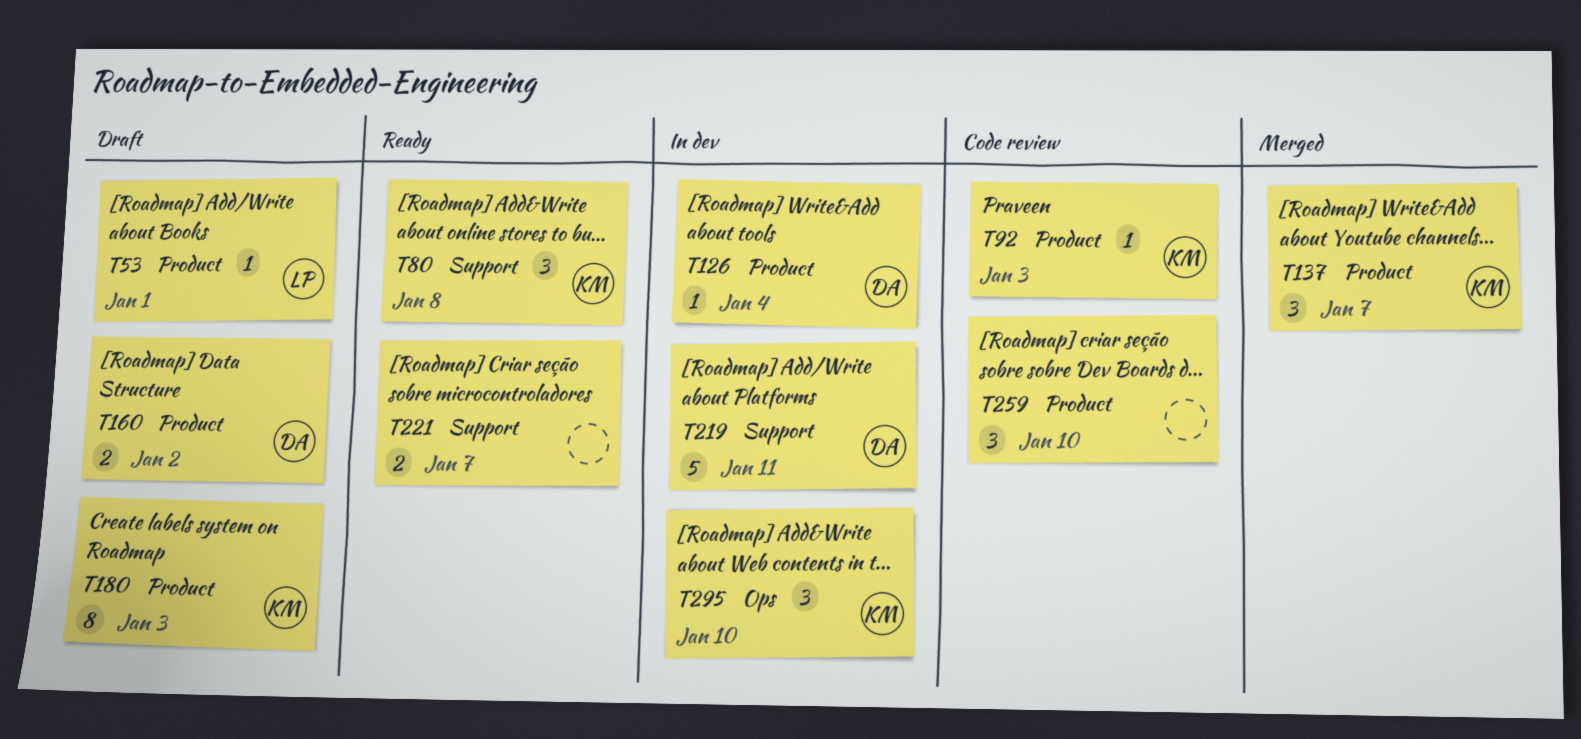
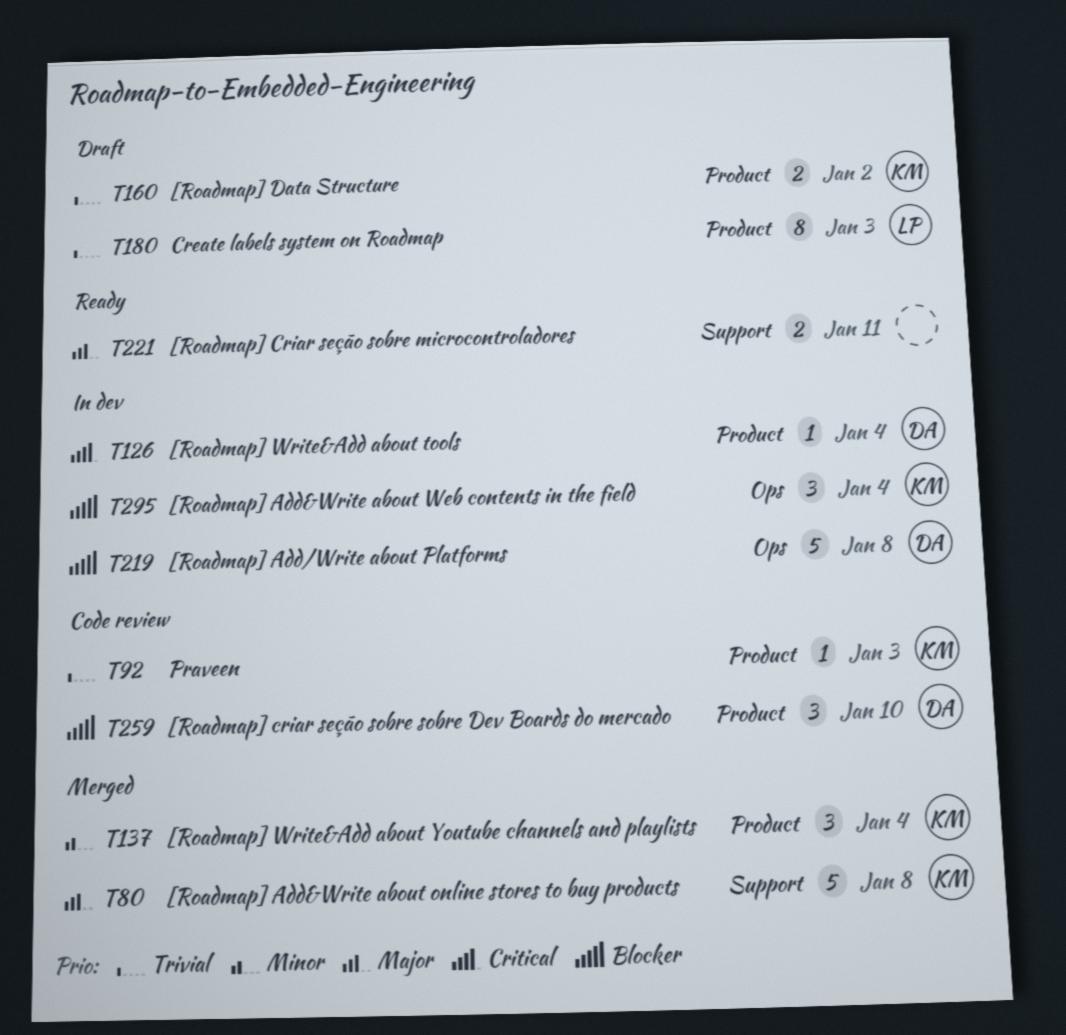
T53: present -> none
T80, status: Ready -> Merged
T80, estimate: 3 -> 5
T137, due: Jan 7 -> Jan 4
T160, owner: DA -> KM
T180, owner: KM -> LP
T219, label: Support -> Ops
T219, due: Jan 11 -> Jan 8
T221, due: Jan 7 -> Jan 11
T259, owner: none -> DA
T295, due: Jan 10 -> Jan 4

